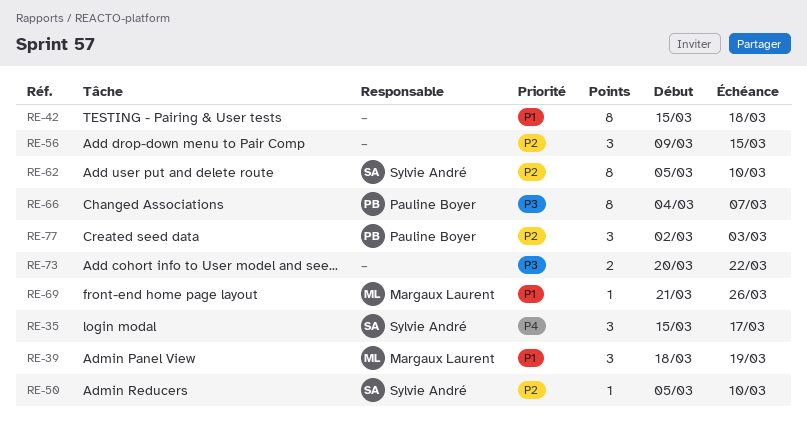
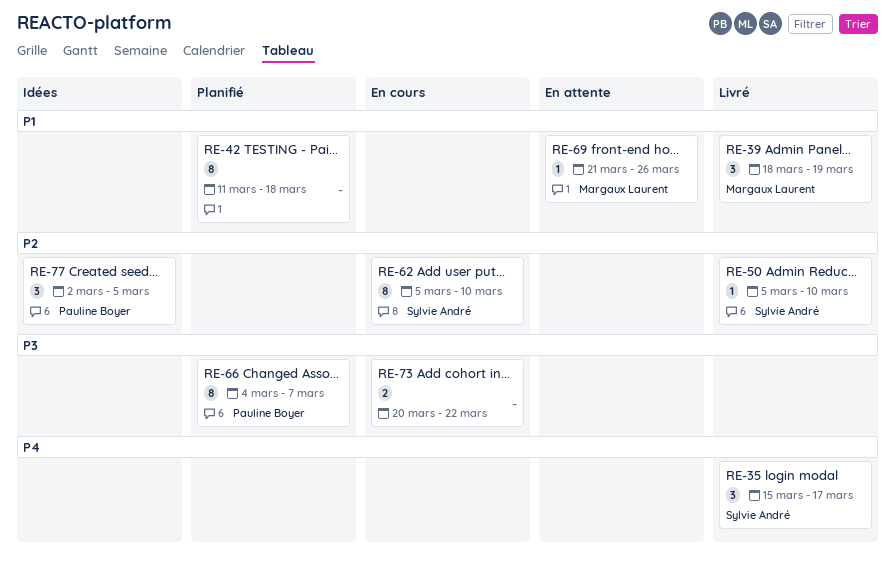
RE-42, start: Mar 15 -> Mar 11
RE-56: present -> none
RE-77, due: Mar 3 -> Mar 5

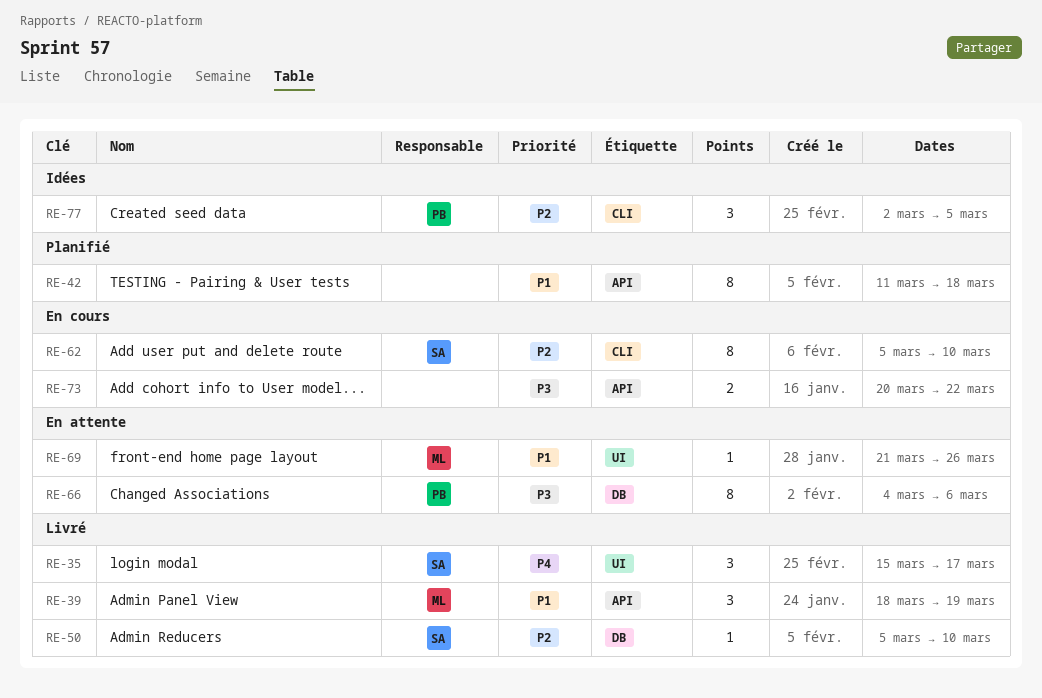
RE-66, status: Planifié -> En attente
RE-66, due: Mar 7 -> Mar 6

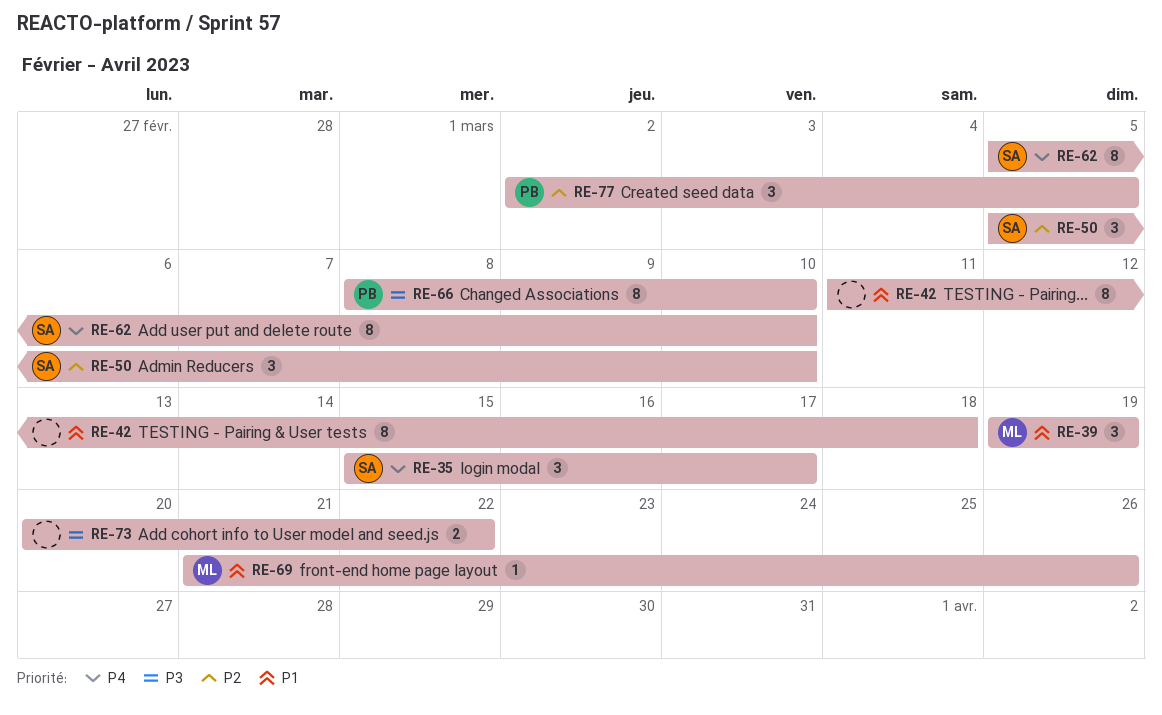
RE-39, start: Mar 18 -> Mar 19
RE-50, estimate: 1 -> 3
RE-62, priority: P2 -> P4
RE-66, start: Mar 4 -> Mar 8
RE-66, due: Mar 6 -> Mar 10

